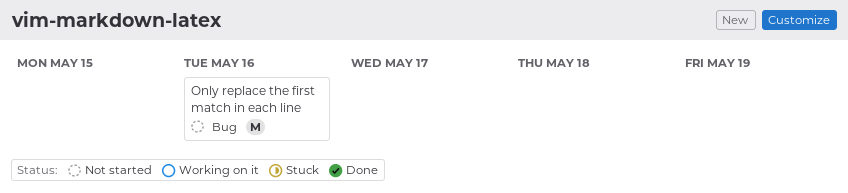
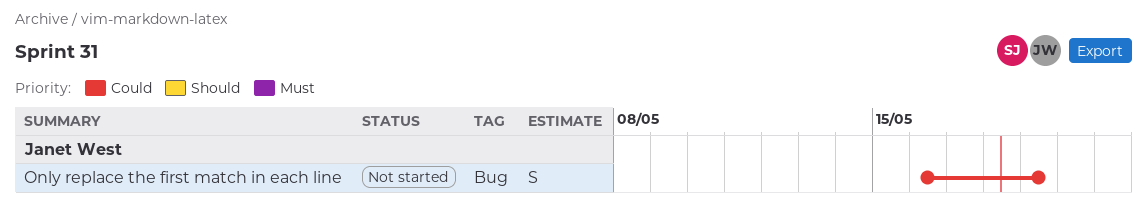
Only replace the first match in each line, estimate: M -> S
Only replace the first match in each line, due: May 16 -> May 19

